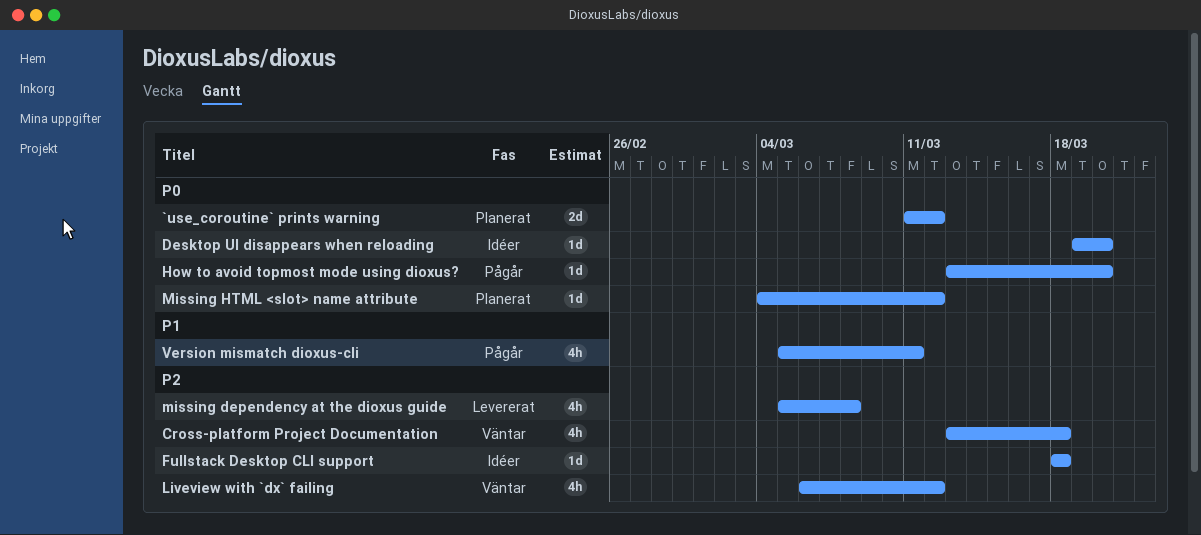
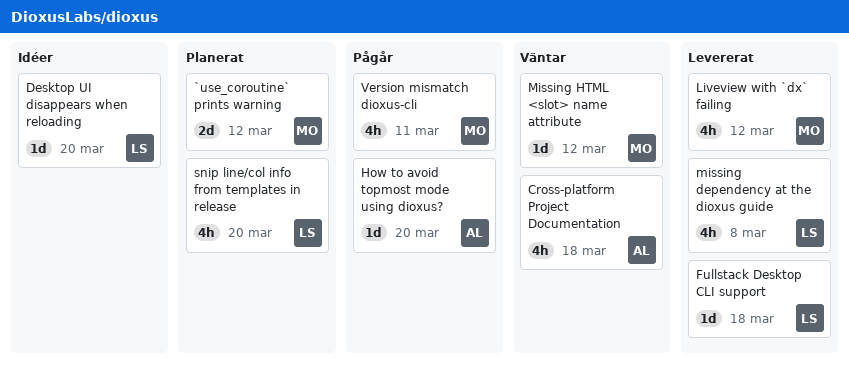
Fullstack Desktop CLI support, status: Idéer -> Levererat
Liveview with `dx` failing, status: Väntar -> Levererat
Missing HTML <slot> name attribute, status: Planerat -> Väntar
snip line/col info from templates in release: none -> present

